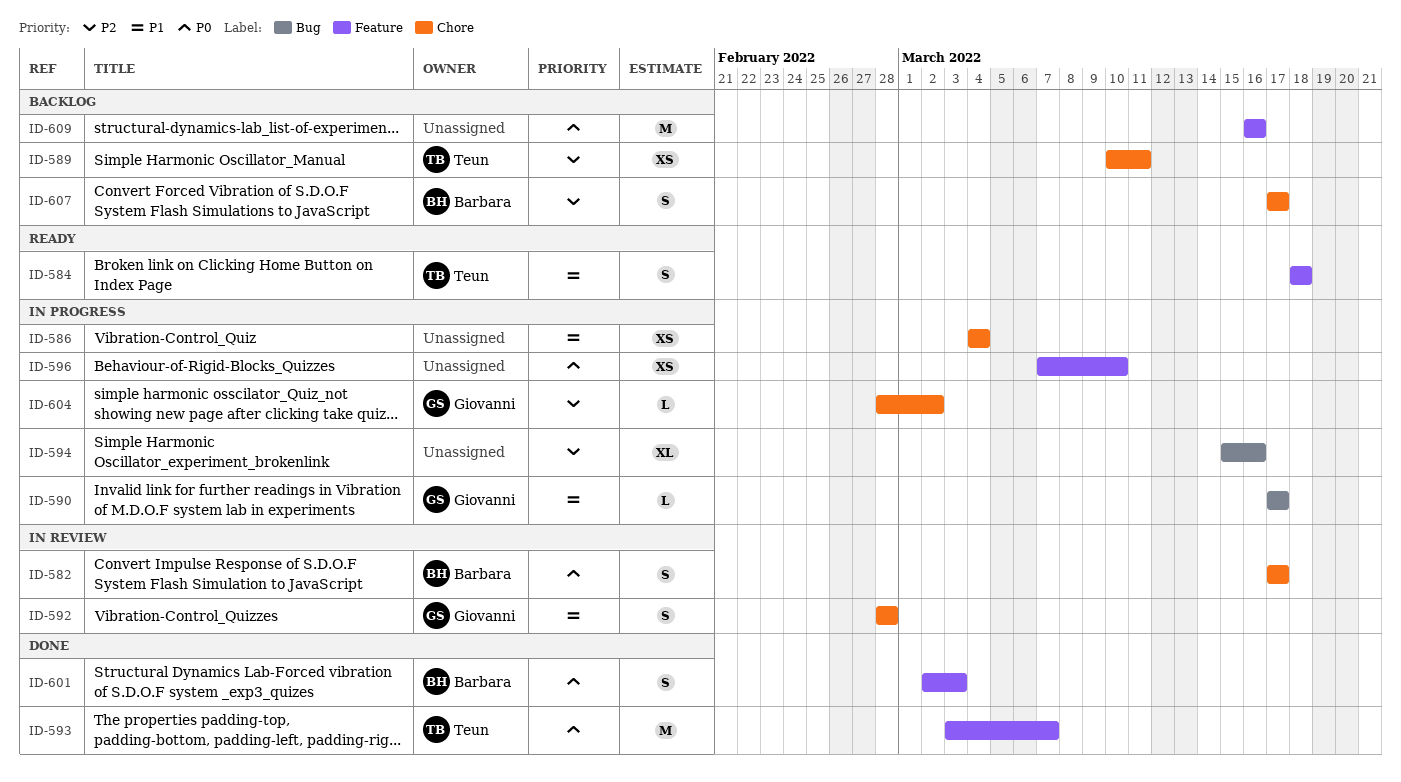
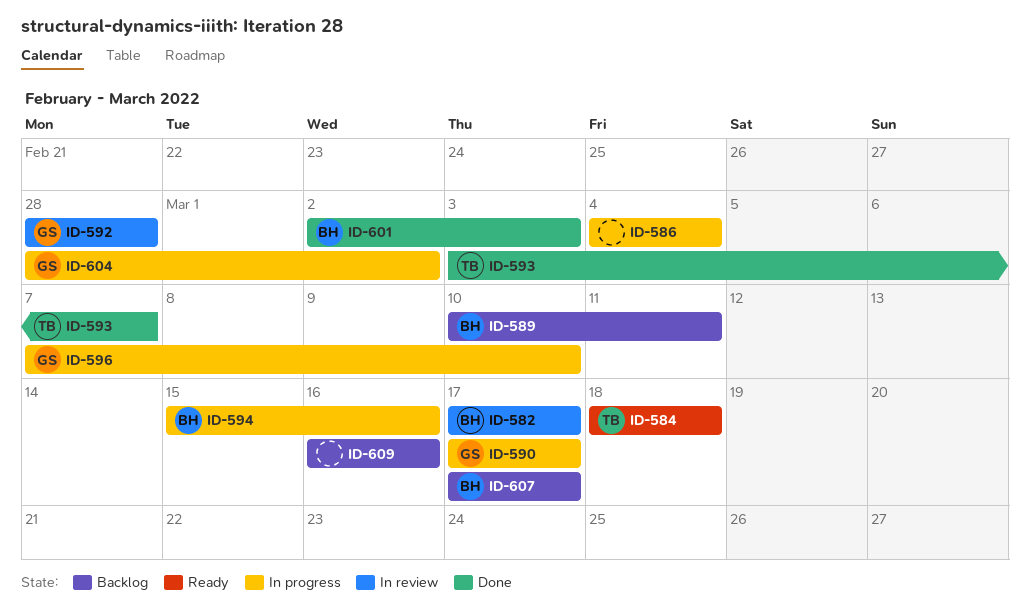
ID-589, owner: Teun -> Barbara
ID-594, owner: none -> Barbara
ID-596, owner: none -> Giovanni

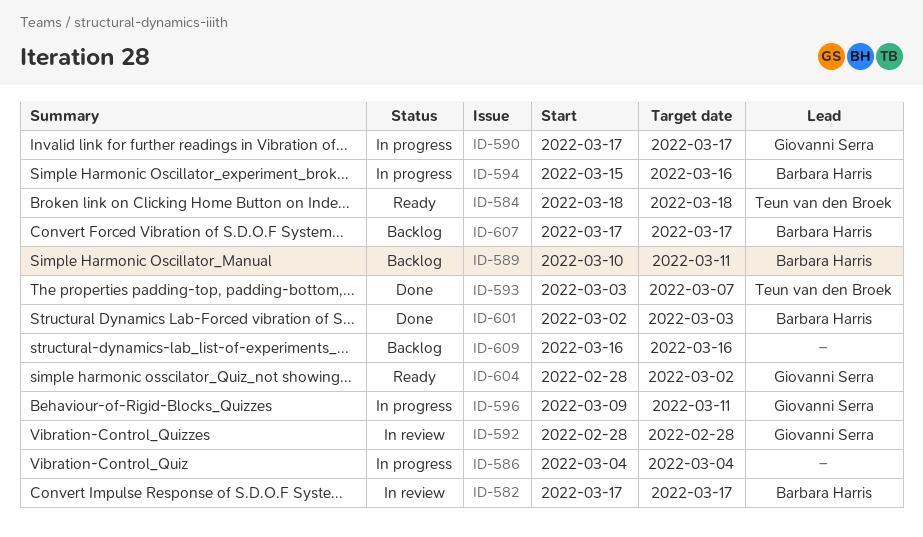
ID-596, start: Mar 7 -> Mar 9
ID-596, due: Mar 10 -> Mar 11
ID-604, status: In progress -> Ready

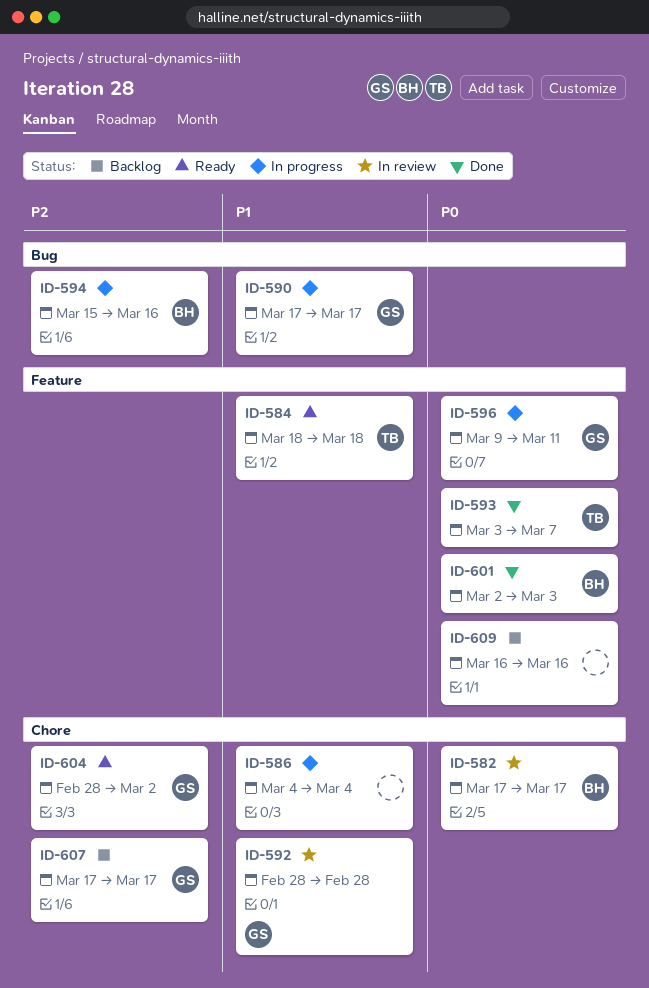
ID-589: present -> none
ID-607, owner: Barbara Harris -> Giovanni Serra

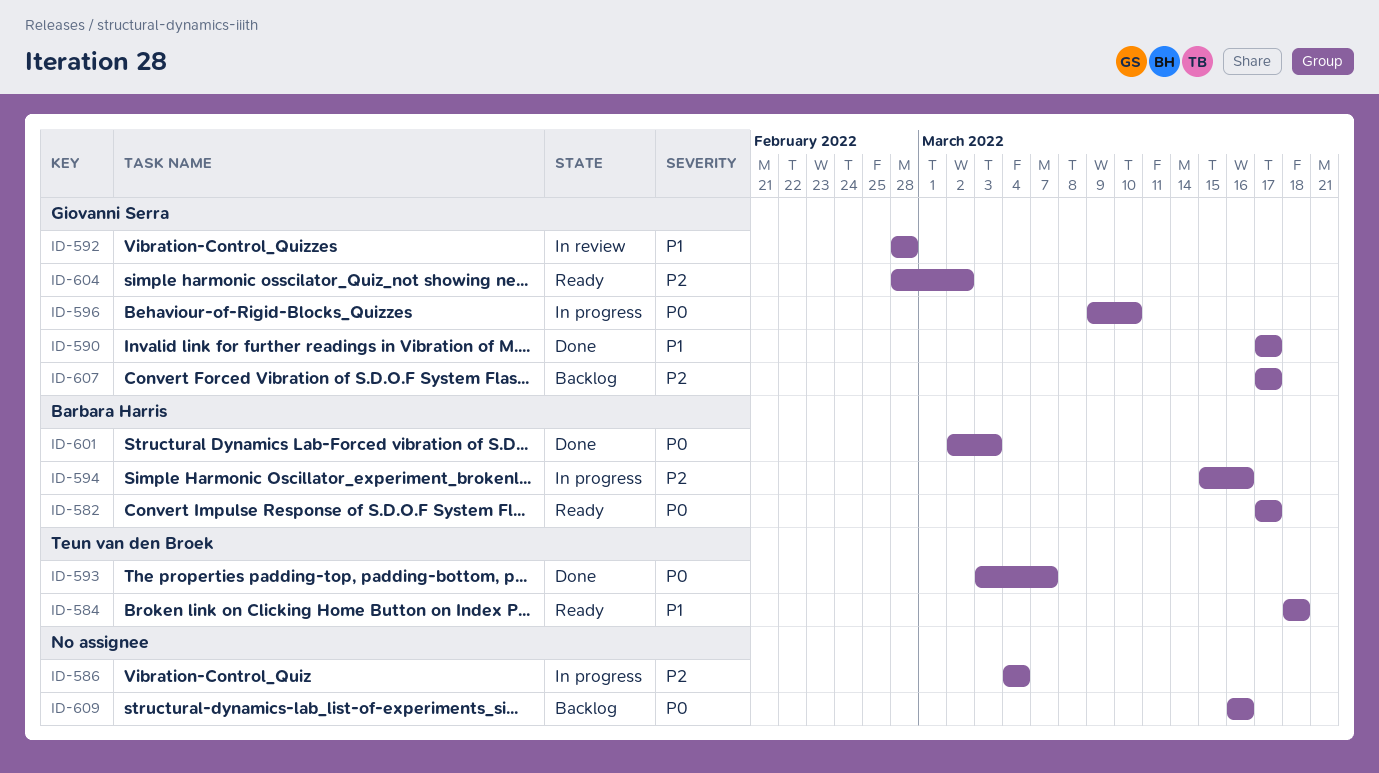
ID-582, status: In review -> Ready
ID-586, priority: P1 -> P2
ID-590, status: In progress -> Done
ID-596, due: Mar 11 -> Mar 10

